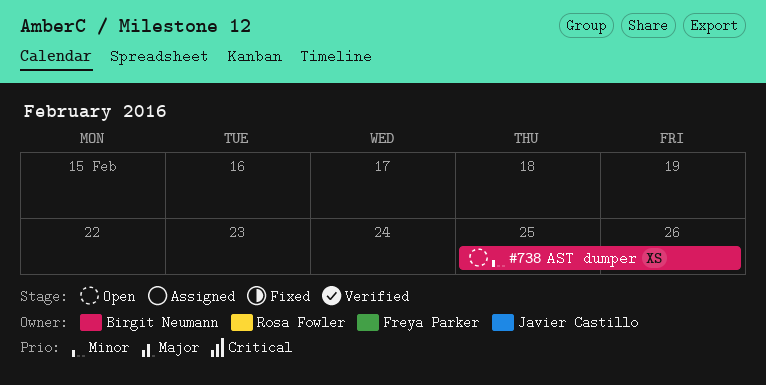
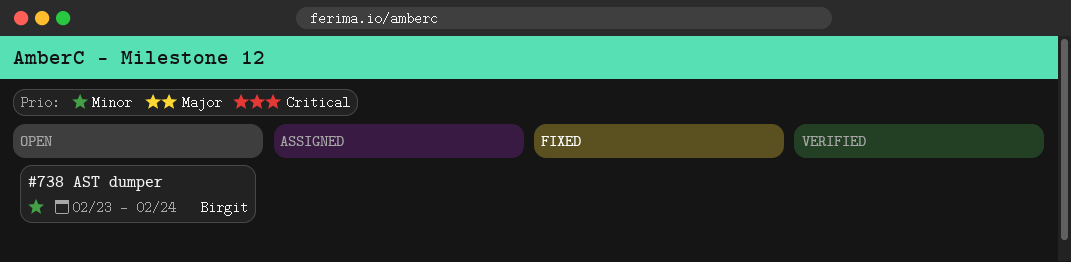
#738, start: Feb 25 -> Feb 23
#738, due: Feb 26 -> Feb 24

